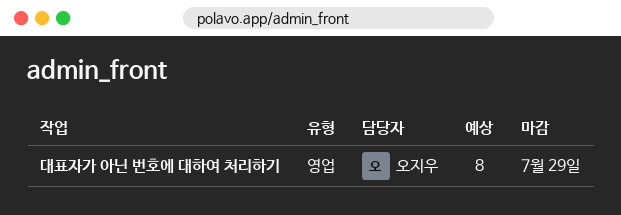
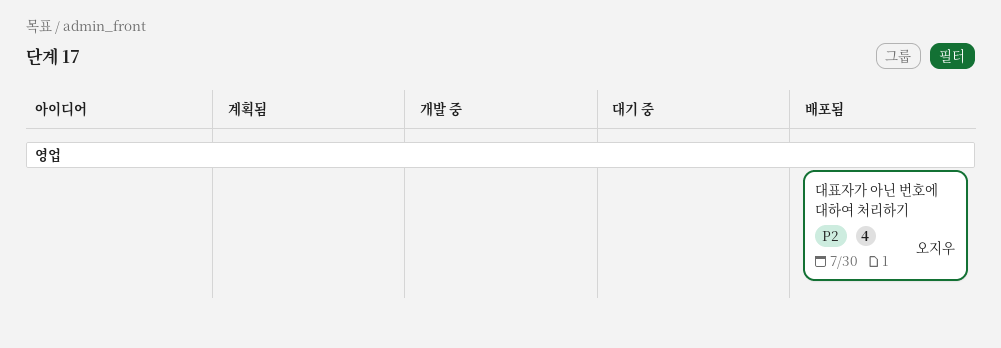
대표자가 아닌 번호에 대하여 처리하기, estimate: 8 -> 4
대표자가 아닌 번호에 대하여 처리하기, due: Jul 29 -> Jul 30

